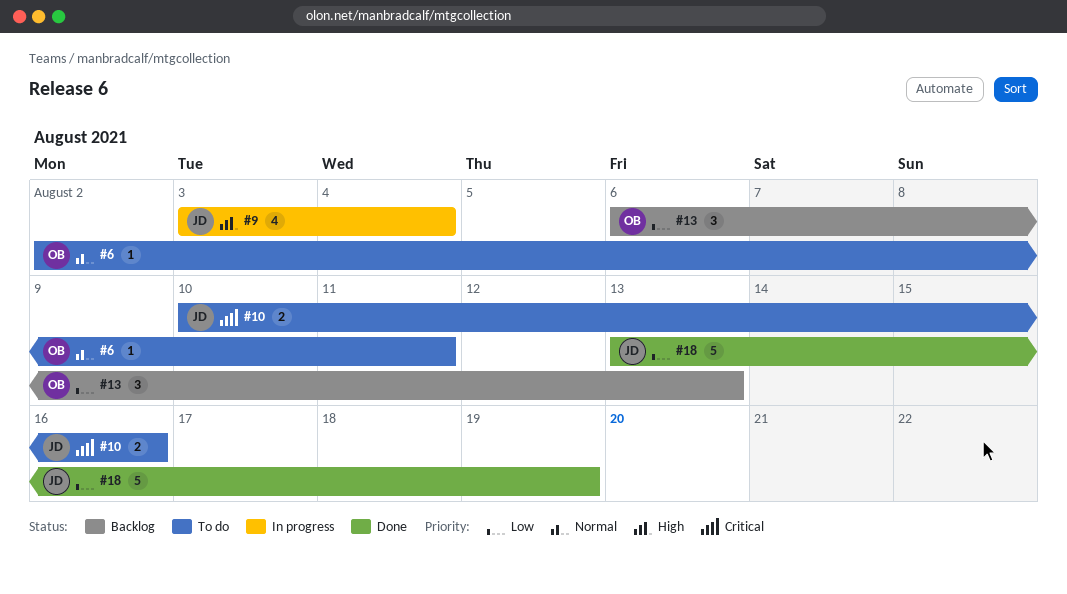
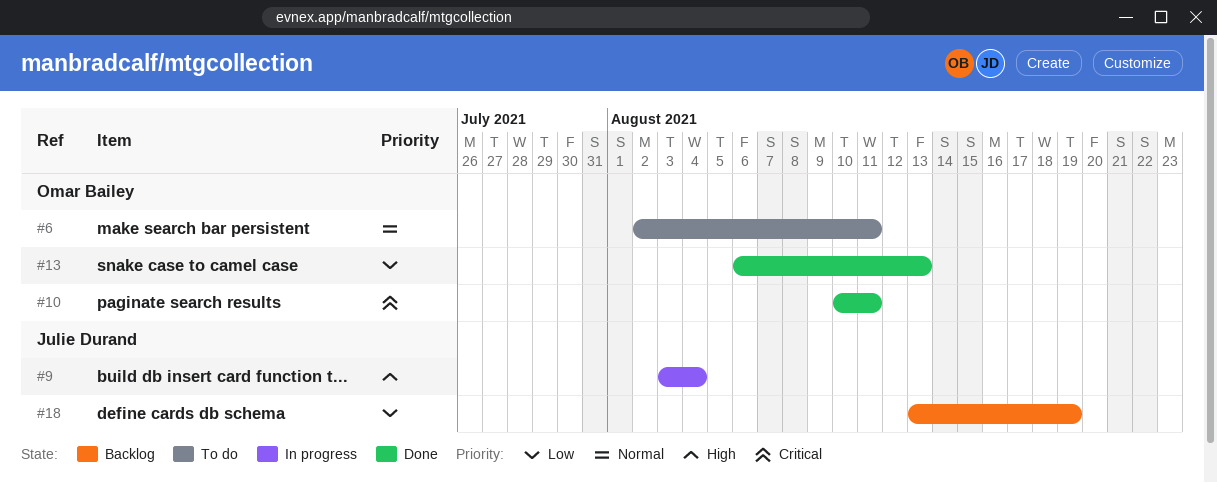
#10, status: To do -> Done
#10, owner: Julie Durand -> Omar Bailey
#10, due: Aug 16 -> Aug 11
#13, status: Backlog -> Done
#18, status: Done -> Backlog

